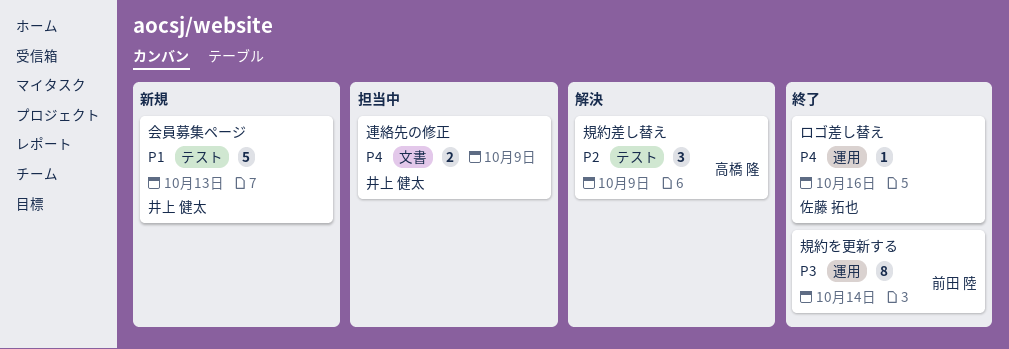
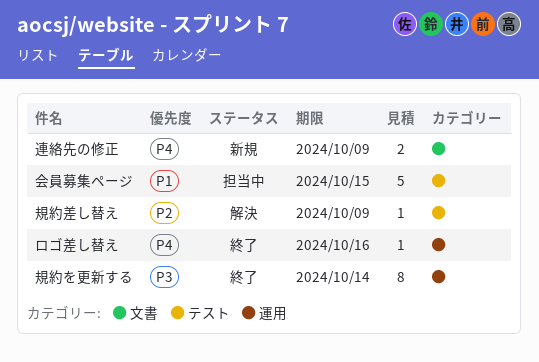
会員募集ページ, status: 新規 -> 担当中
会員募集ページ, due: Oct 13 -> Oct 15
規約差し替え, estimate: 3 -> 1
連絡先の修正, status: 担当中 -> 新規

